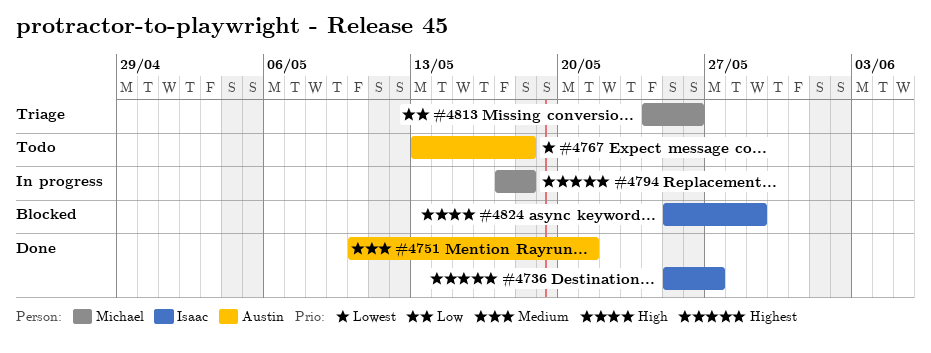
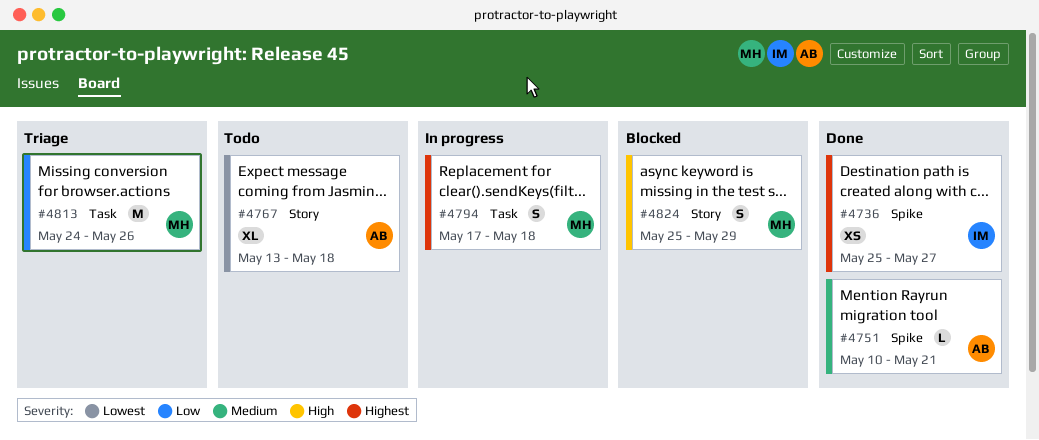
#4824, owner: Isaac -> Michael

